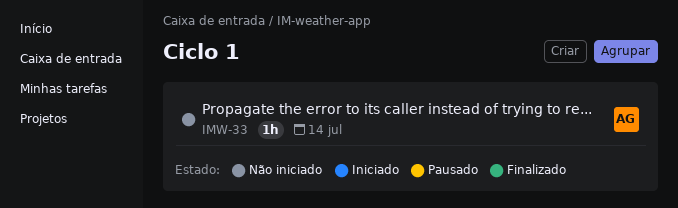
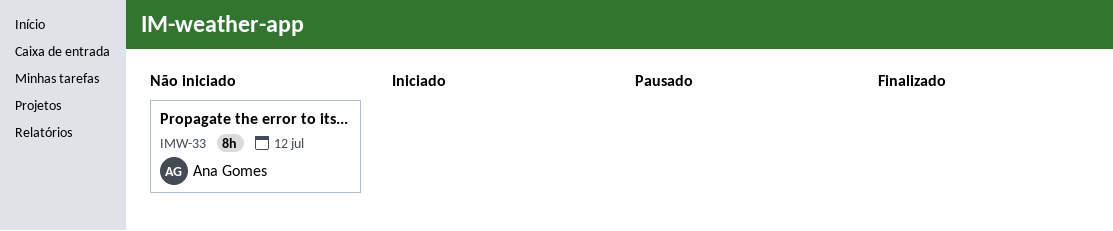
IMW-33, estimate: 1h -> 8h
IMW-33, due: Jul 14 -> Jul 12

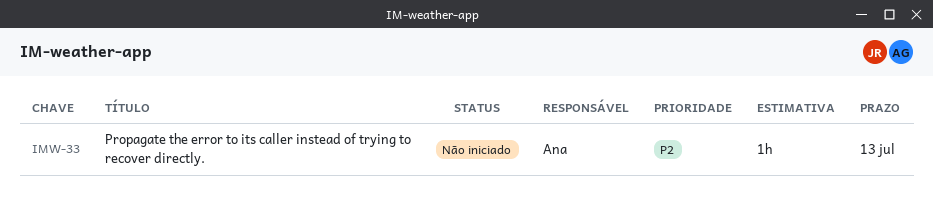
IMW-33, estimate: 8h -> 1h
IMW-33, due: Jul 12 -> Jul 13

